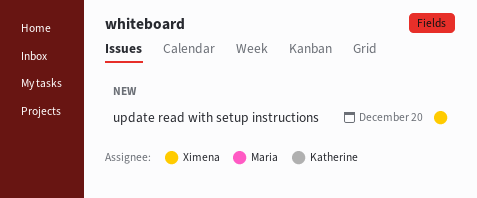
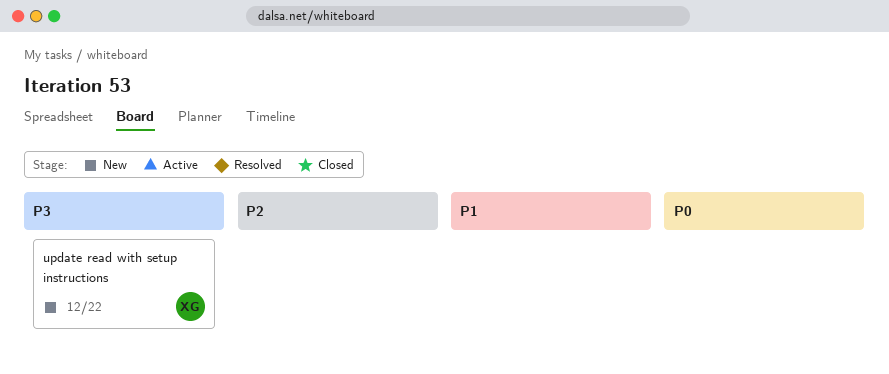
update read with setup instructions, due: Dec 20 -> Dec 22

